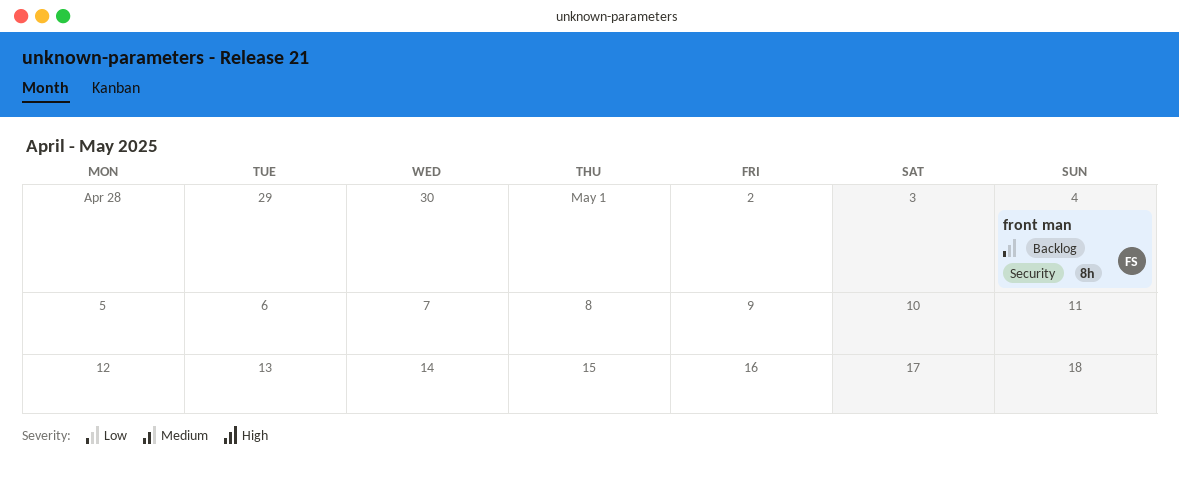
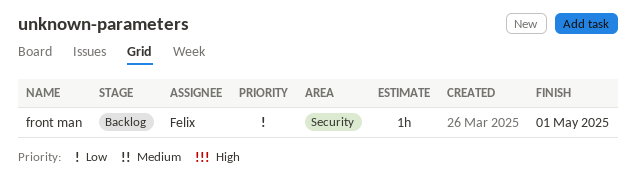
front man, estimate: 8h -> 1h
front man, due: May 4 -> May 1

